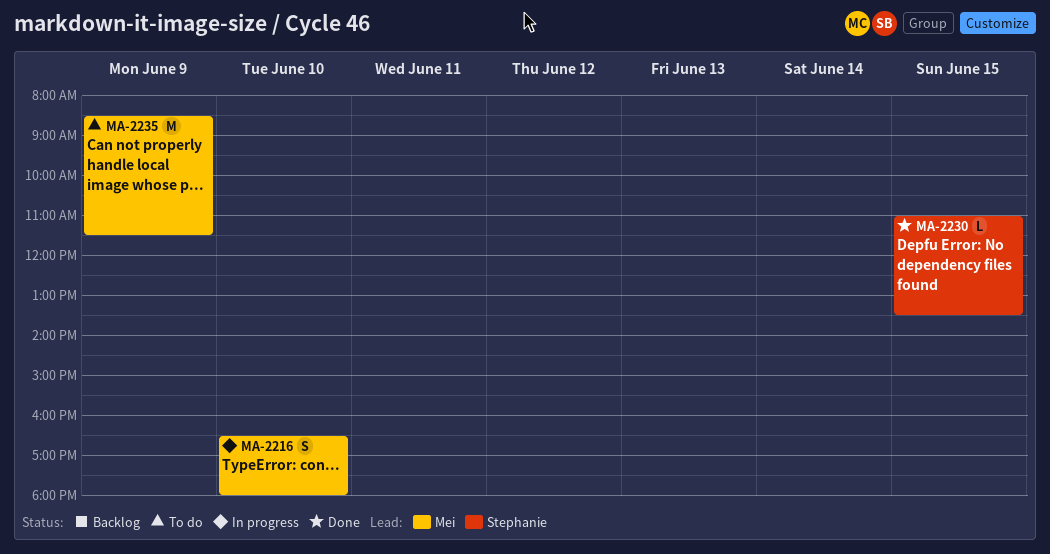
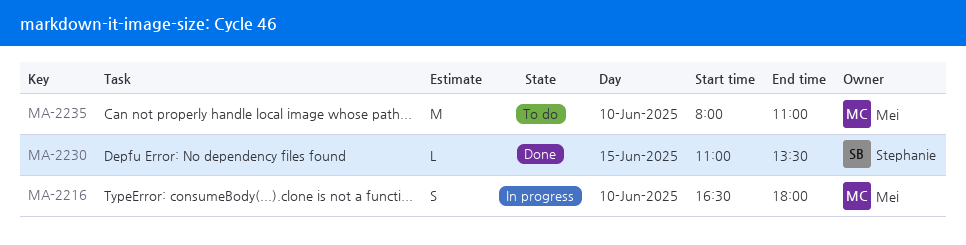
MA-2235, day: Jun 9 -> Jun 10
MA-2235, begins: 08:30 -> 08:00
MA-2235, ends: 11:30 -> 11:00

